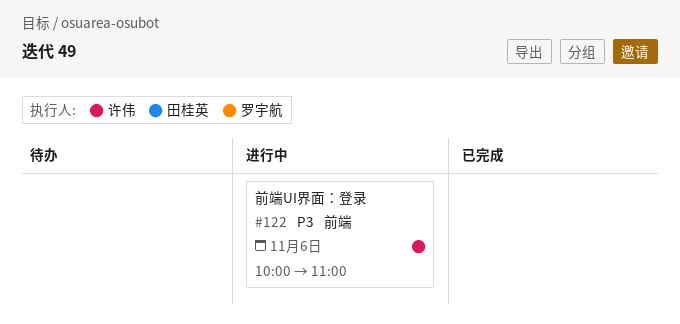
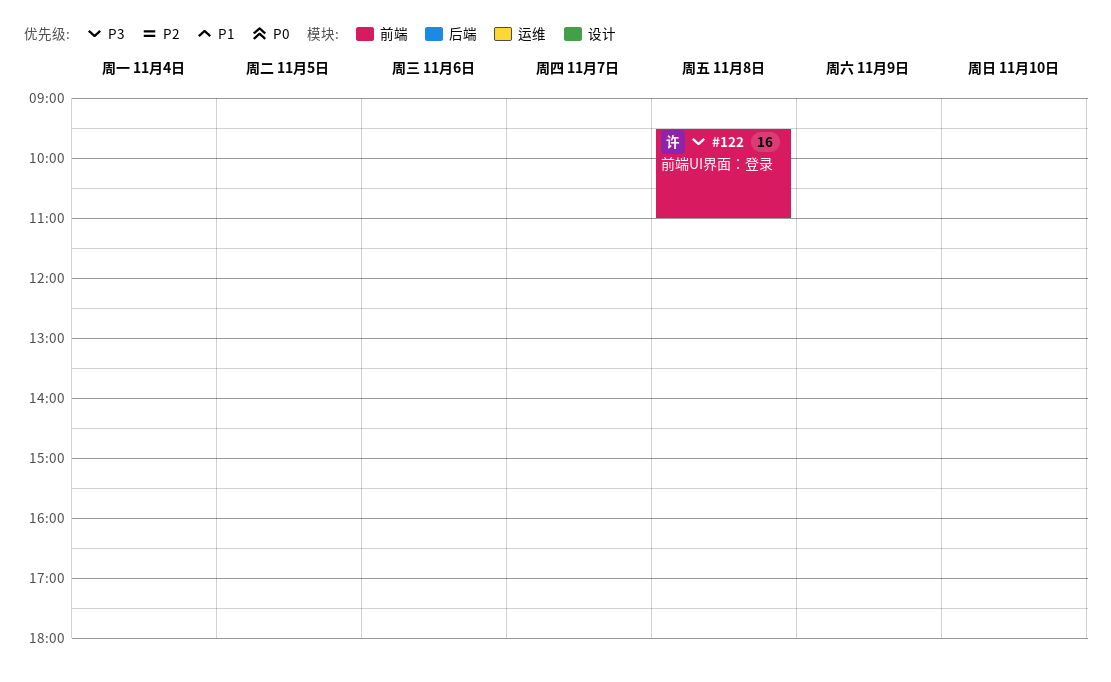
#122, day: Nov 6 -> Nov 8
#122, begins: 10:00 -> 09:30

